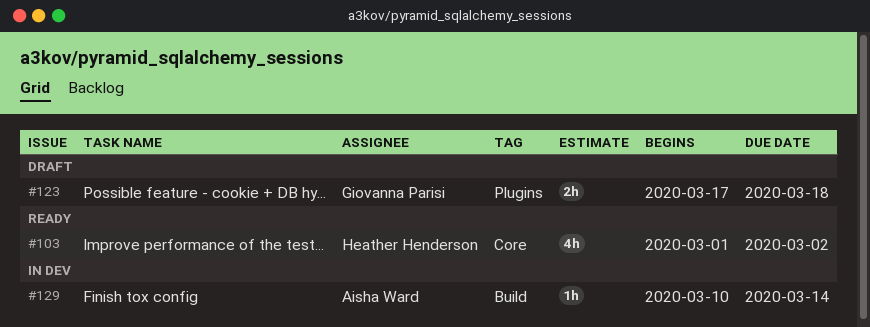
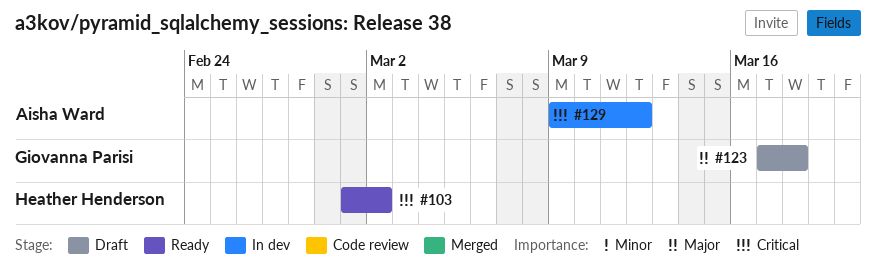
#129, start: Mar 10 -> Mar 9
#129, due: Mar 14 -> Mar 12

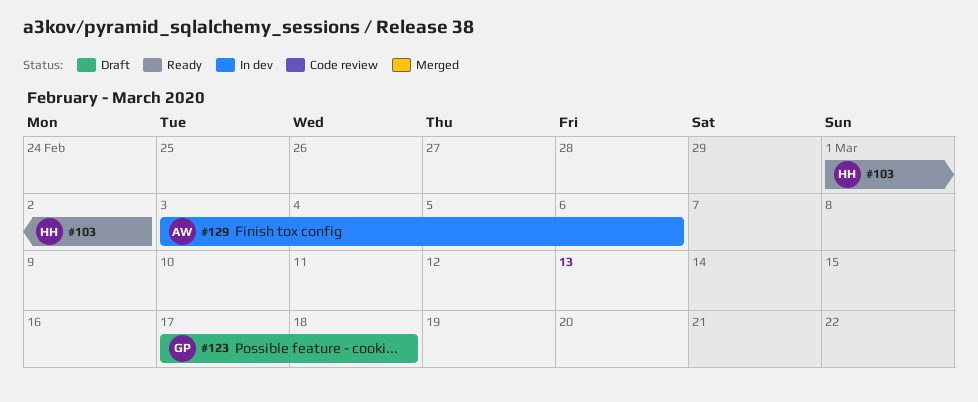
#129, start: Mar 9 -> Mar 3
#129, due: Mar 12 -> Mar 6

